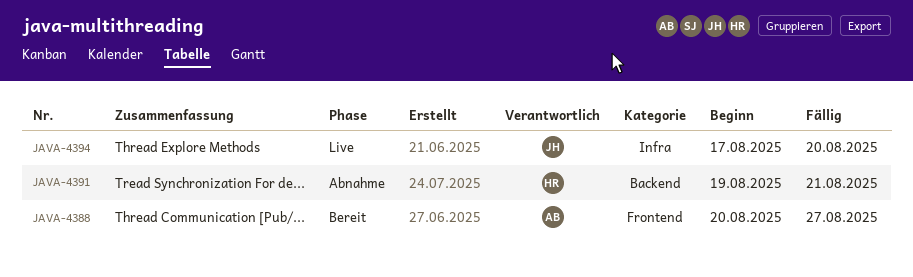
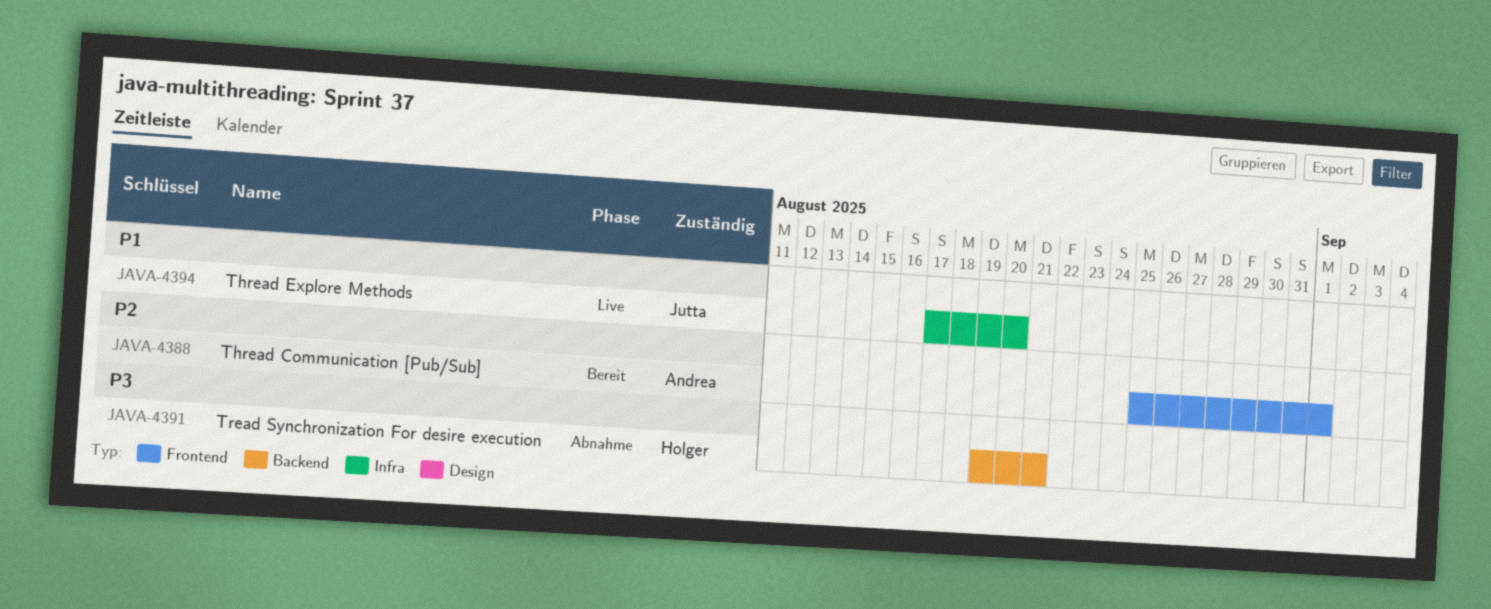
JAVA-4388, start: Aug 20 -> Aug 25
JAVA-4388, due: Aug 27 -> Sep 1

